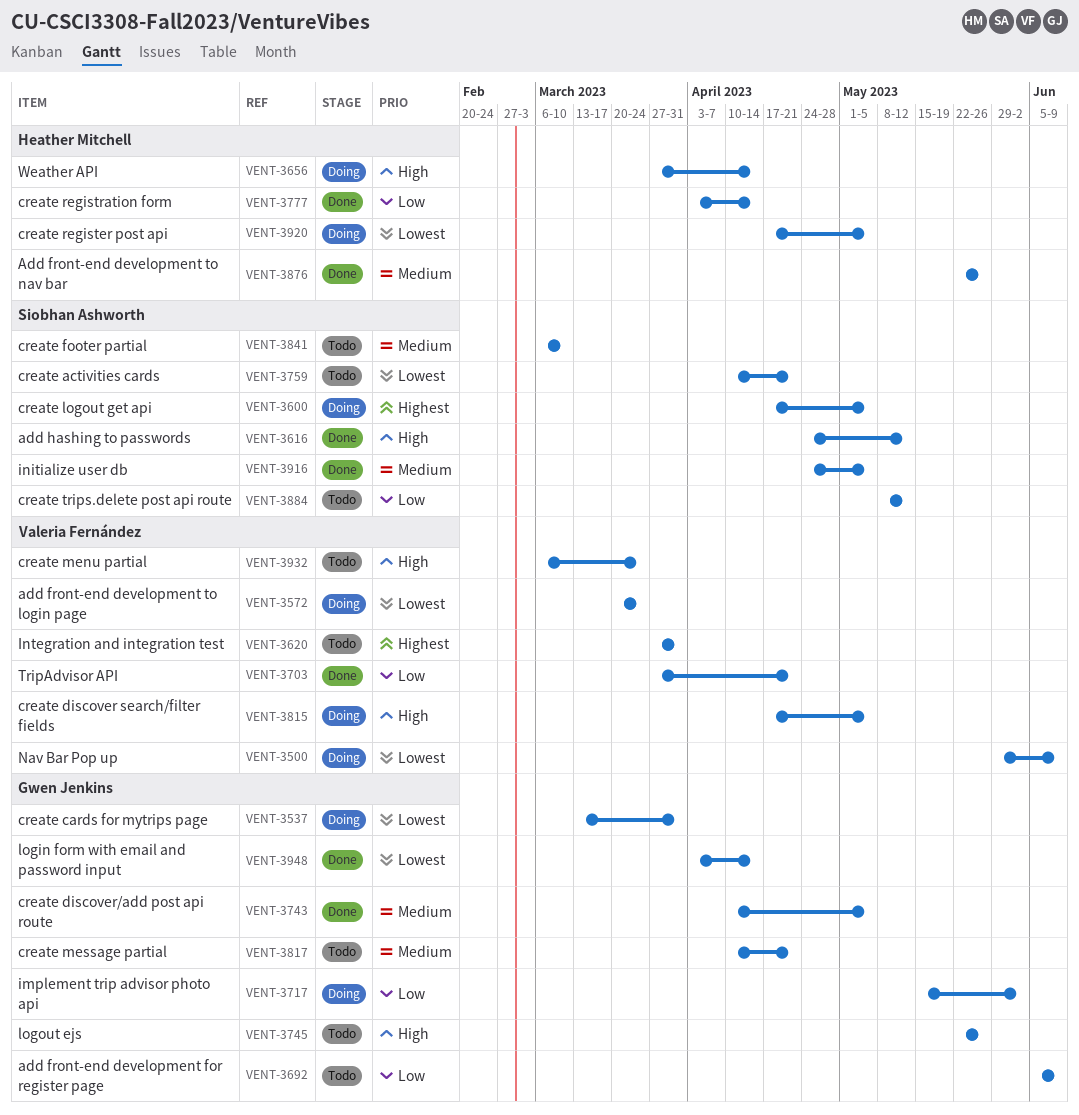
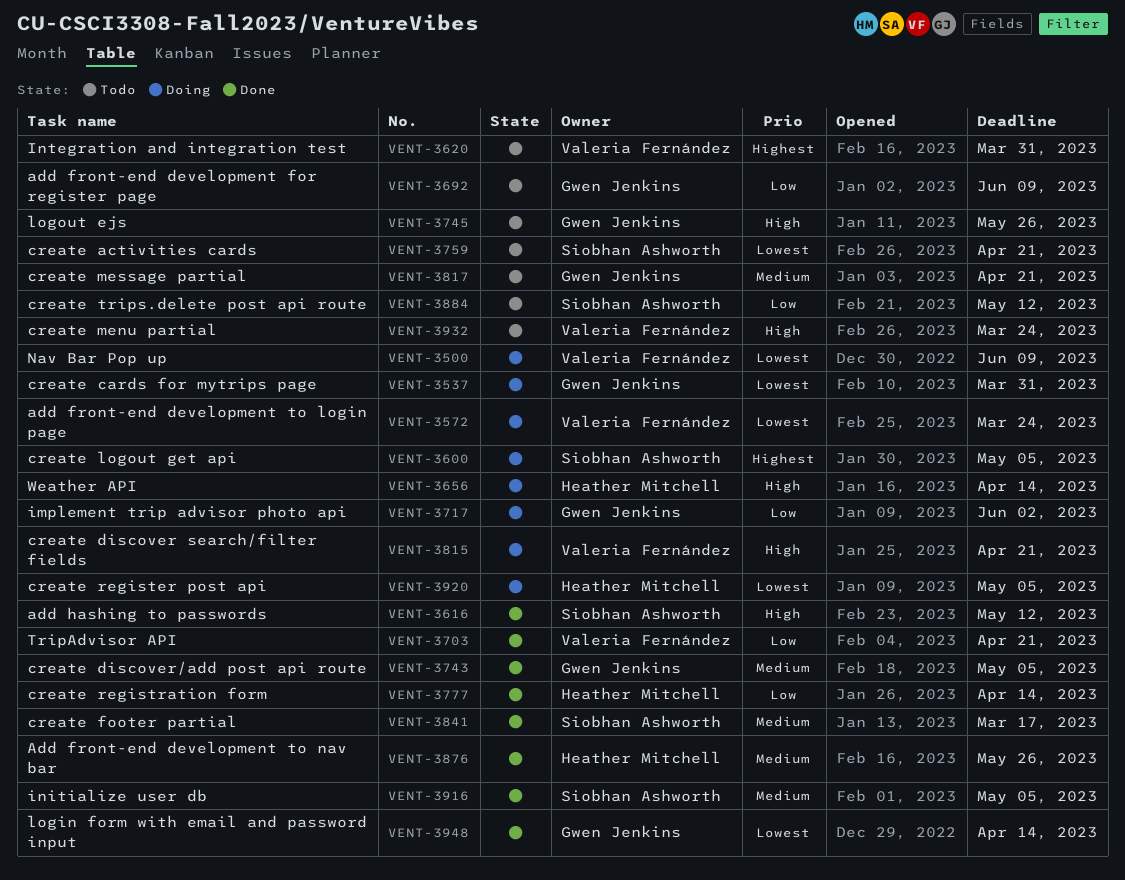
VENT-3815, due: May 5 -> Apr 21
VENT-3841, status: Todo -> Done
VENT-3841, due: Mar 10 -> Mar 17

